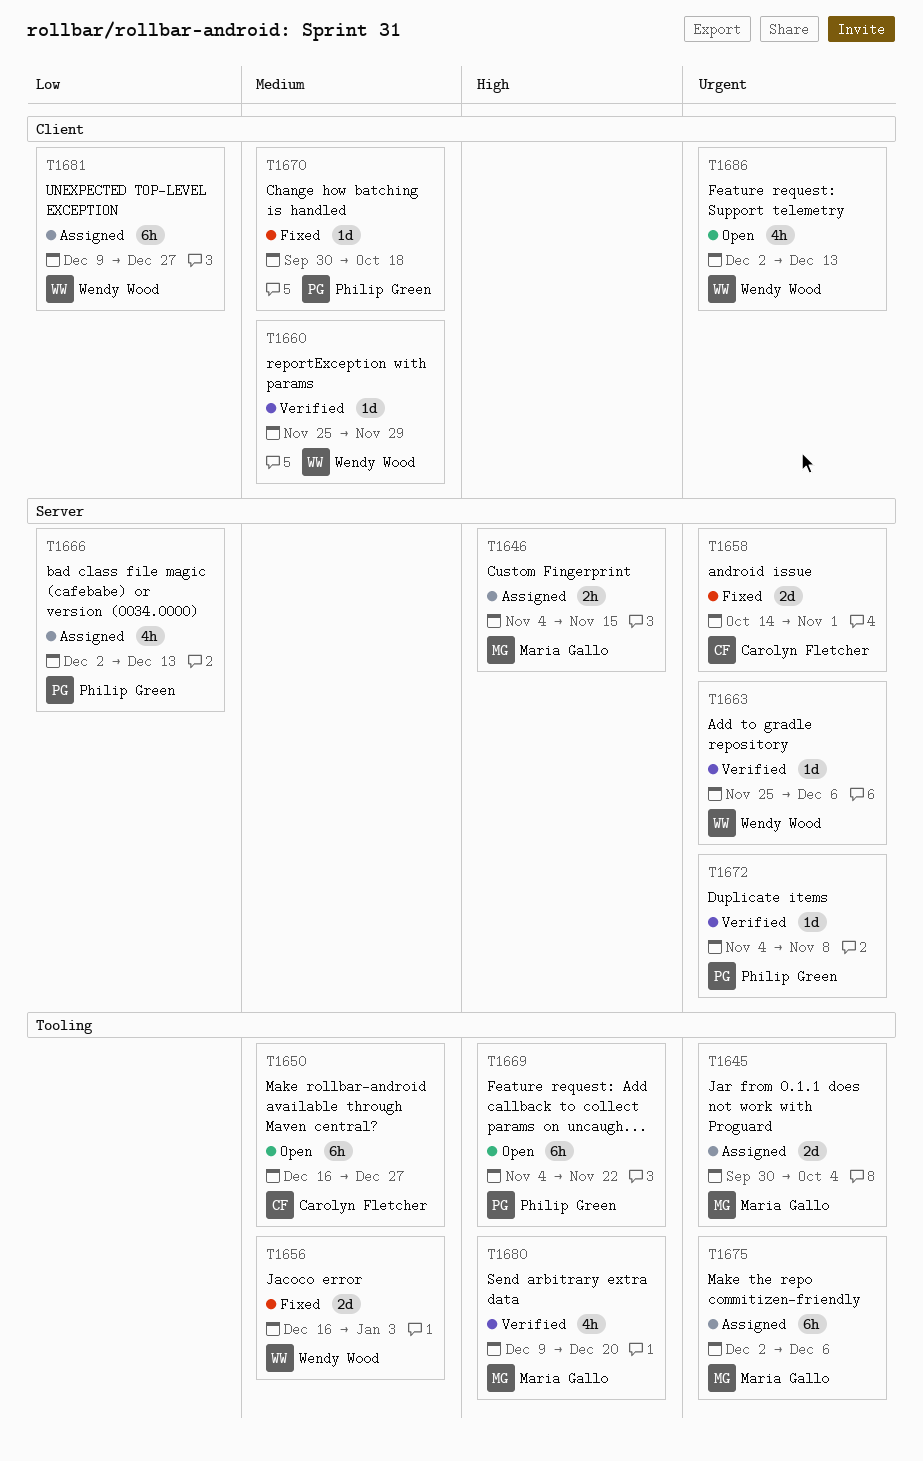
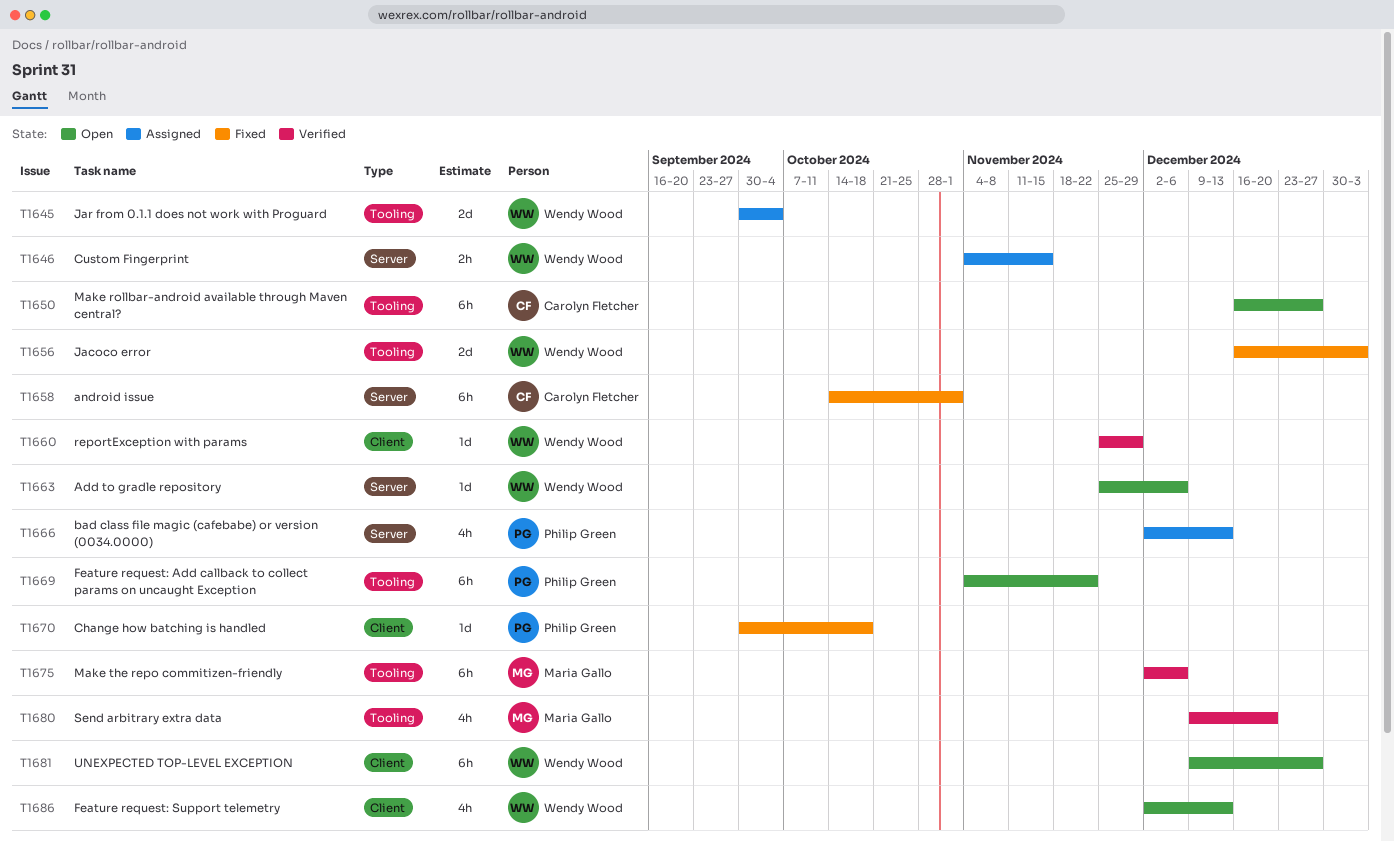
T1645, owner: Maria Gallo -> Wendy Wood
T1646, owner: Maria Gallo -> Wendy Wood
T1658, estimate: 2d -> 6h
T1663, status: Verified -> Open
T1672: present -> none
T1675, status: Assigned -> Verified
T1681, status: Assigned -> Open

